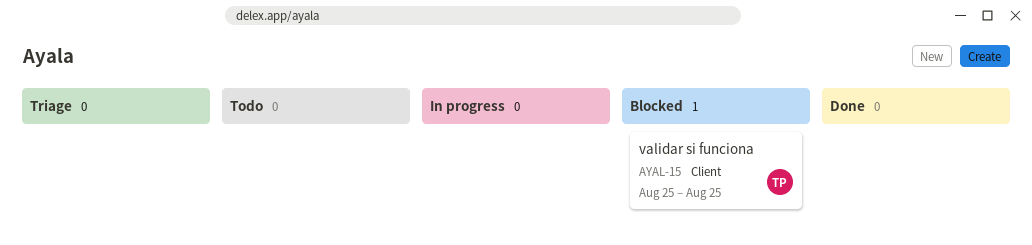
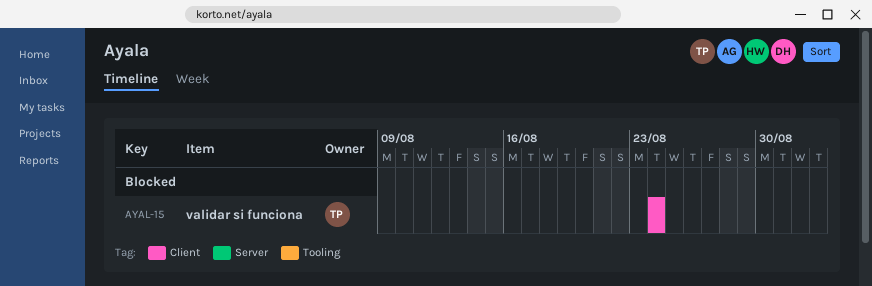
AYAL-15, start: Aug 25 -> Aug 24
AYAL-15, due: Aug 25 -> Aug 24

